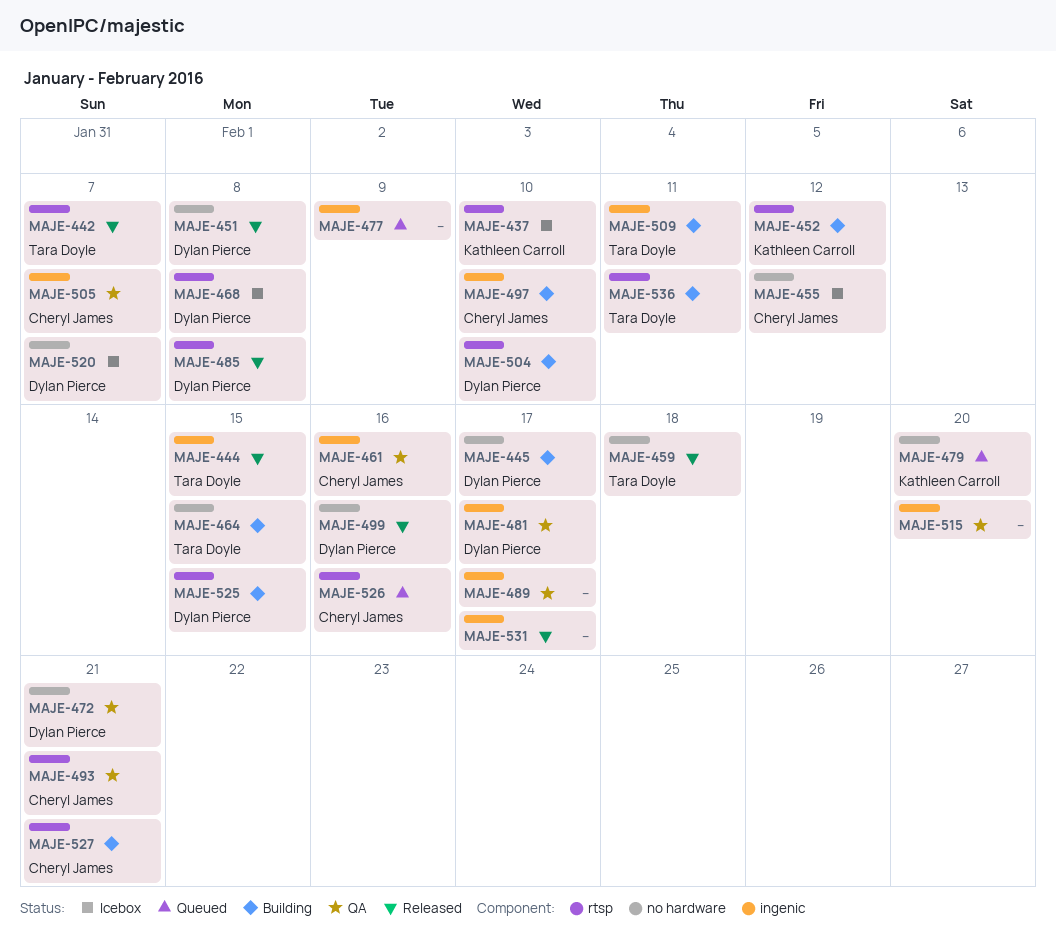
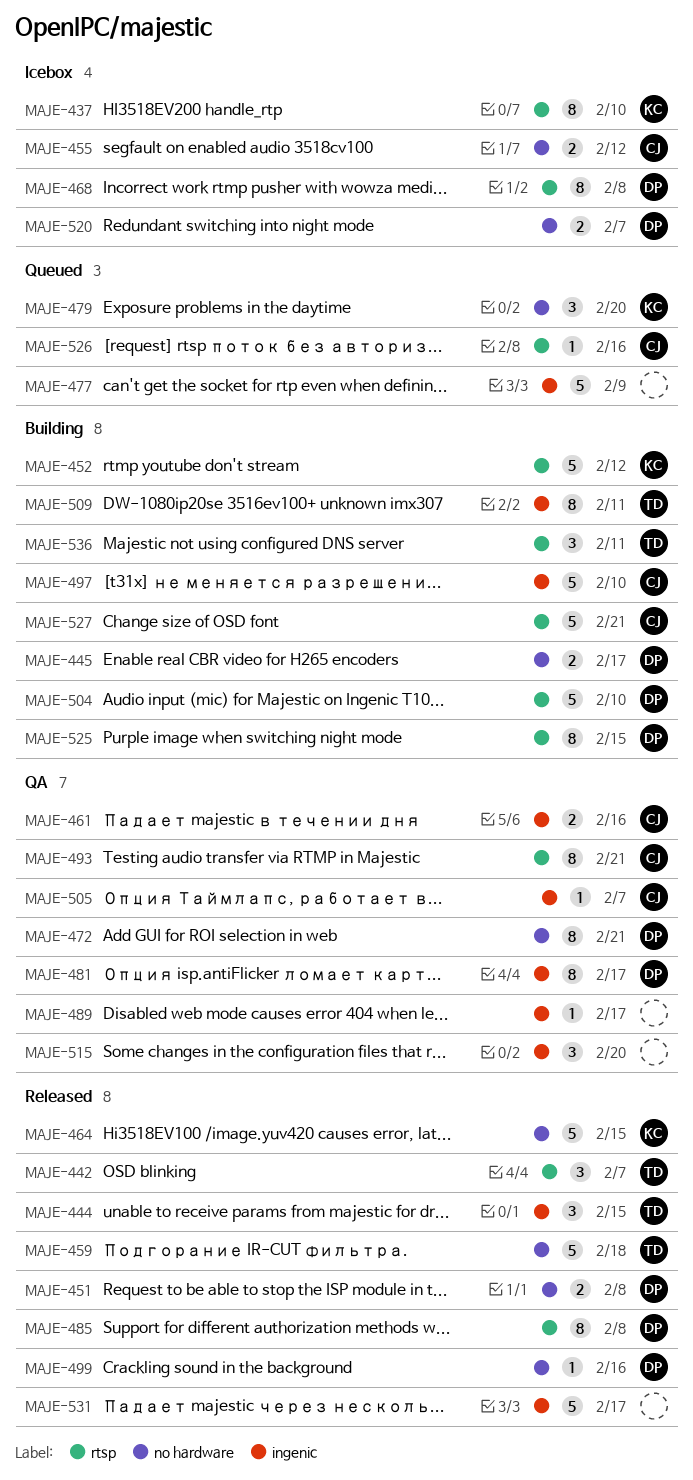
MAJE-464, status: Building -> Released
MAJE-464, owner: Tara Doyle -> Kathleen Carroll

